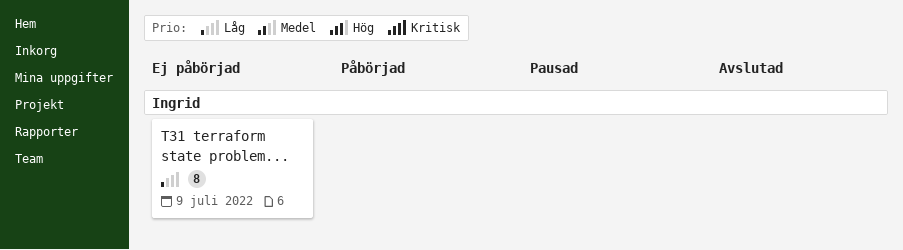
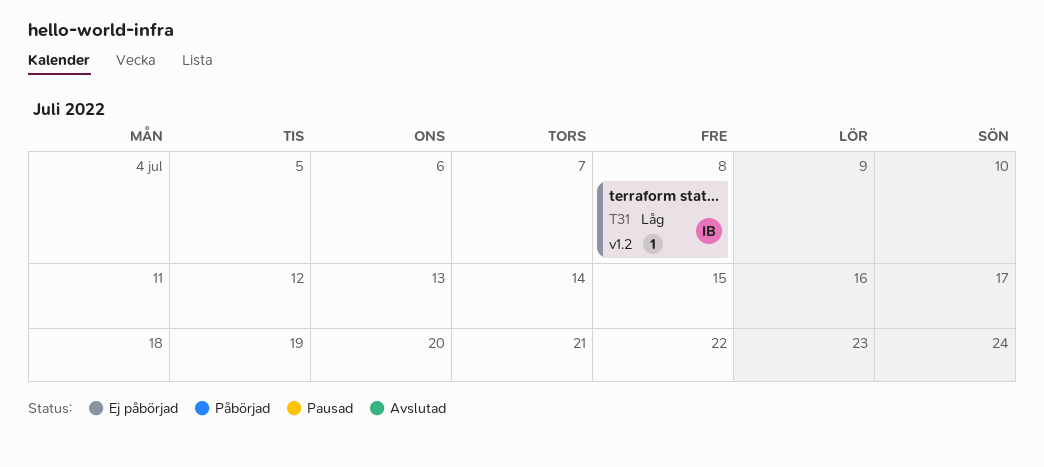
T31, estimate: 8 -> 1
T31, due: Jul 9 -> Jul 8

